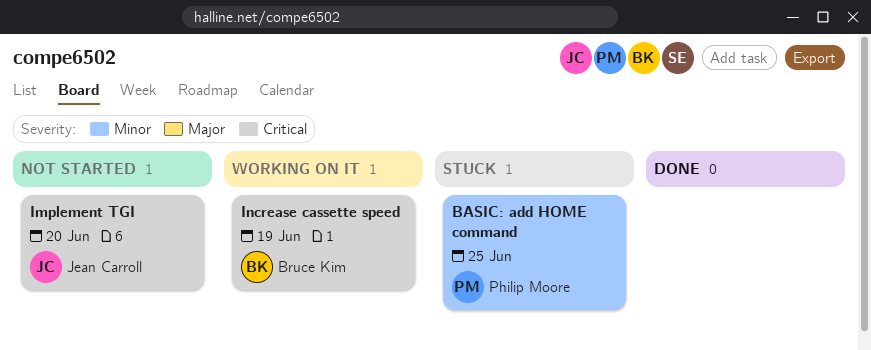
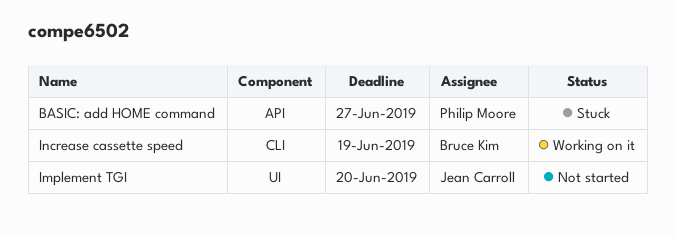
BASIC: add HOME command, due: Jun 25 -> Jun 27

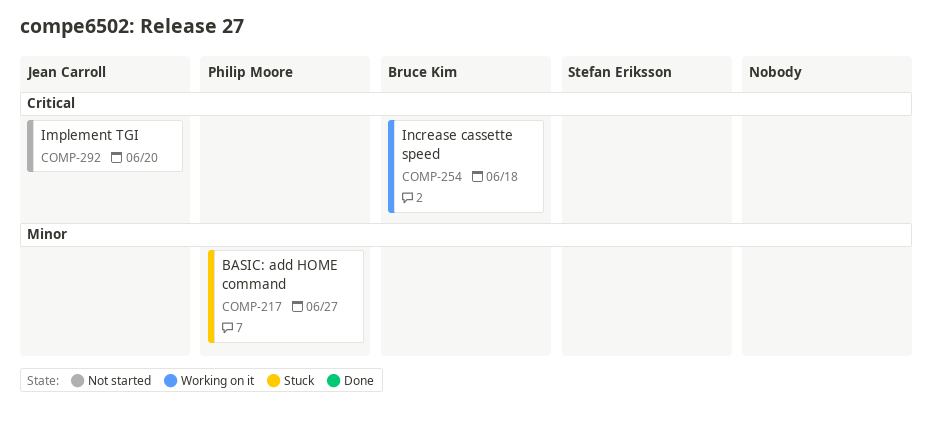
Increase cassette speed, due: Jun 19 -> Jun 18

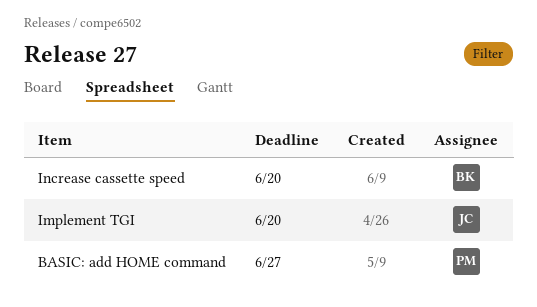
Increase cassette speed, due: Jun 18 -> Jun 20

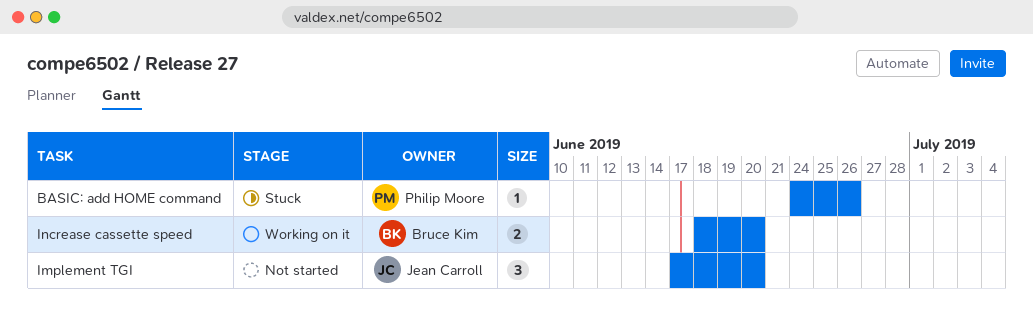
BASIC: add HOME command, due: Jun 27 -> Jun 26

